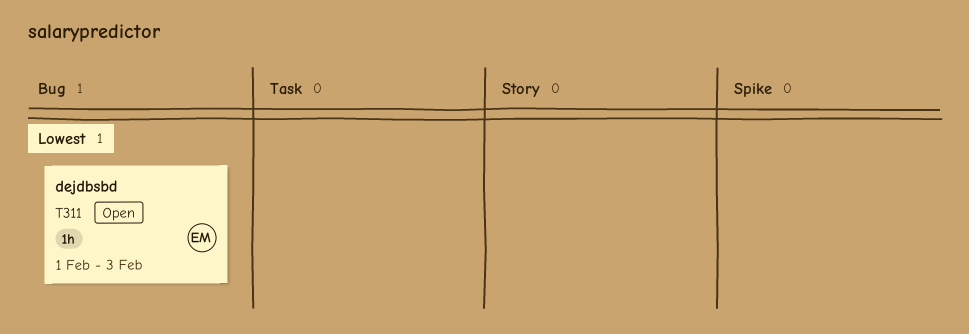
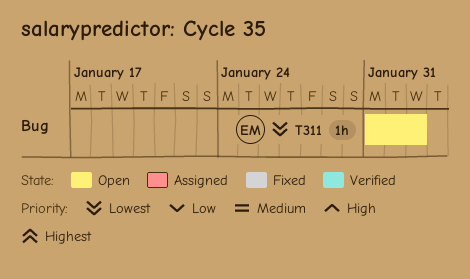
T311, start: Feb 1 -> Jan 31
T311, due: Feb 3 -> Feb 2

